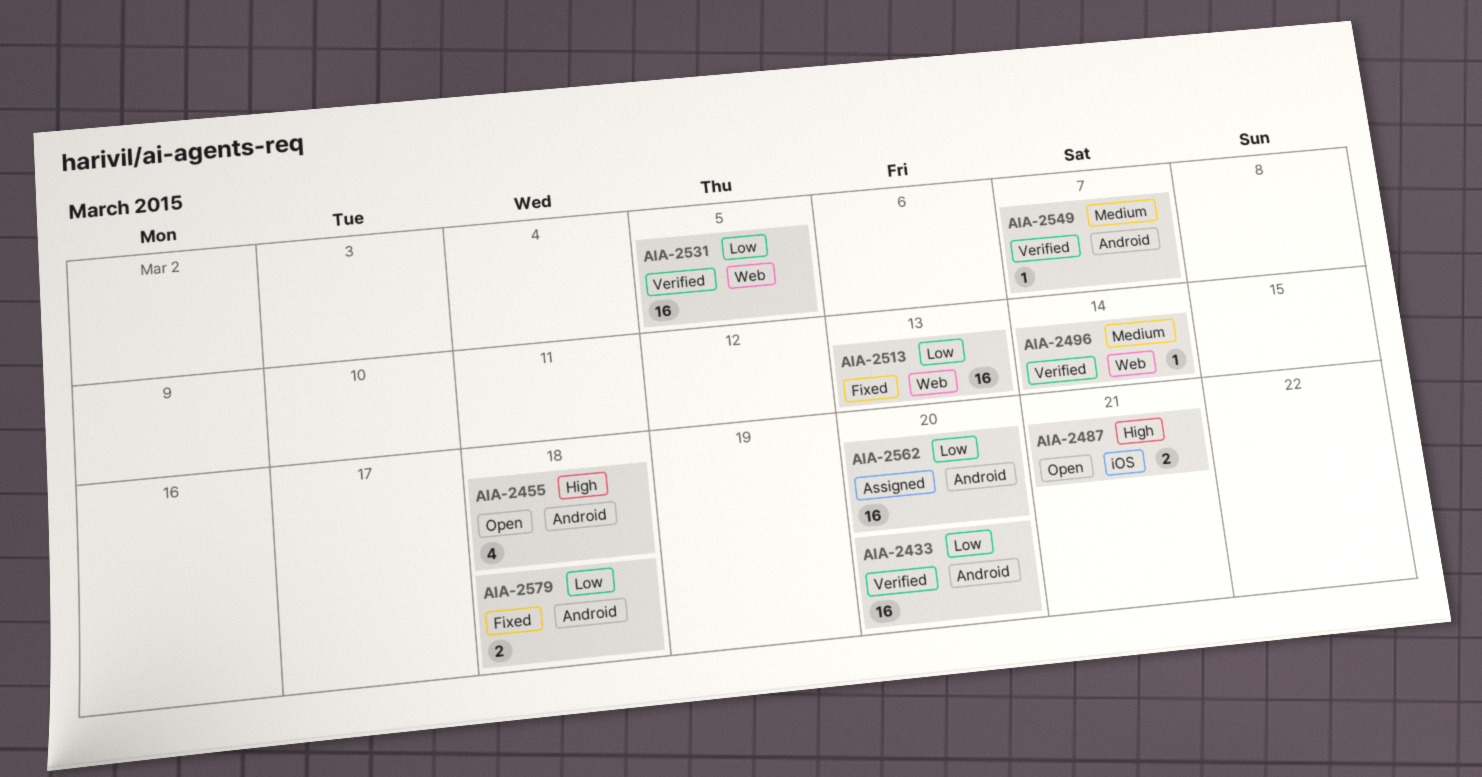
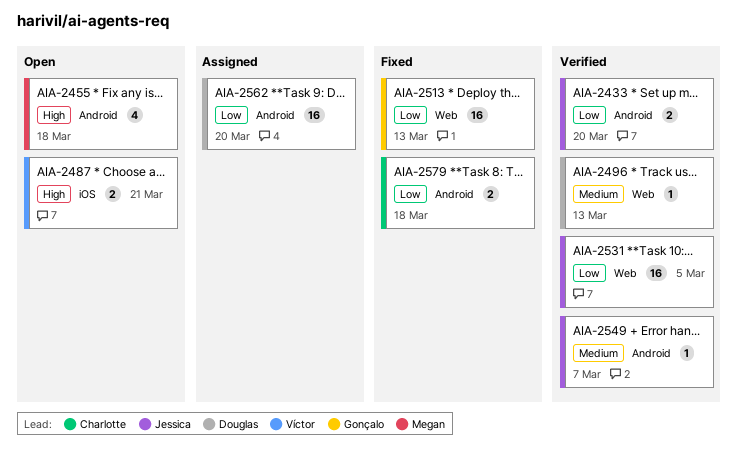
AIA-2433, estimate: 16 -> 2
AIA-2496, due: Mar 14 -> Mar 13

